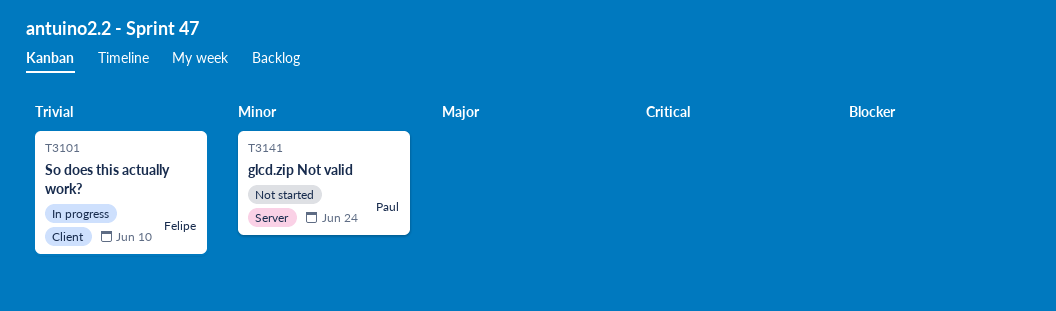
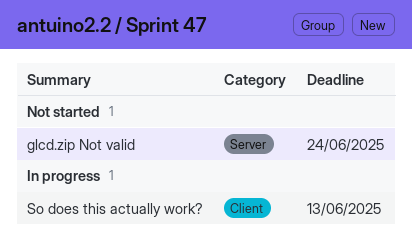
So does this actually work?, due: Jun 10 -> Jun 13

